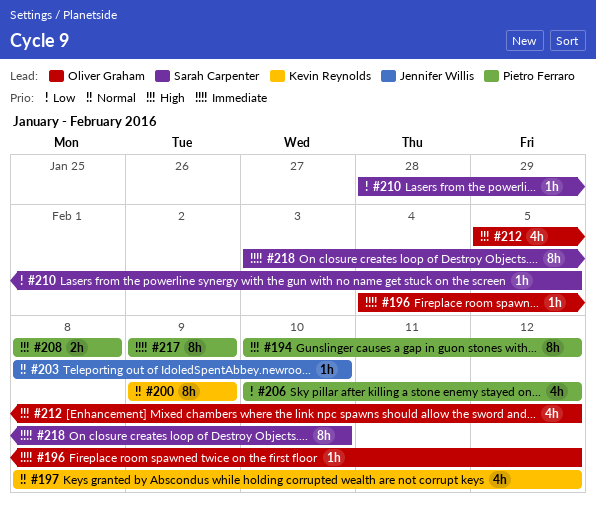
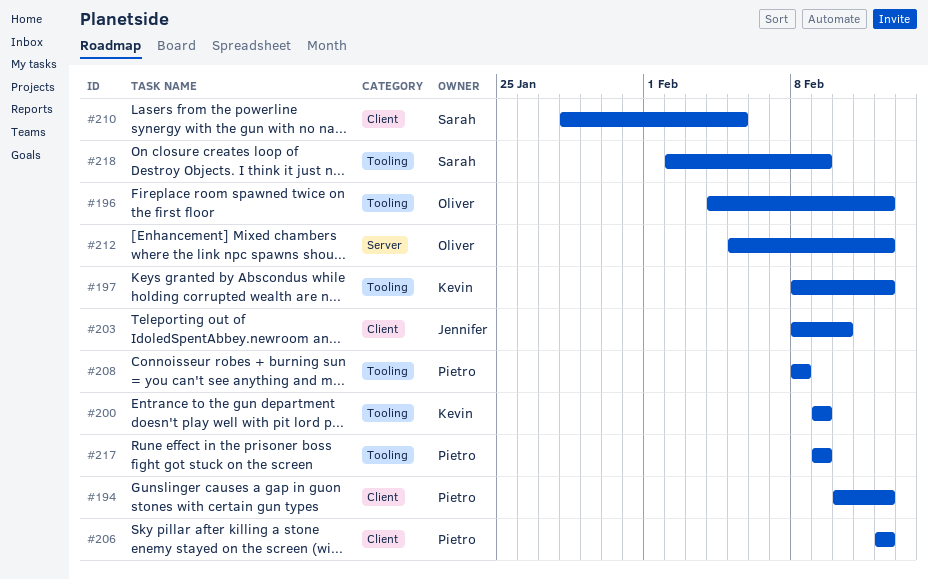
#206, start: Feb 10 -> Feb 12
#218, start: Feb 3 -> Feb 2
#218, due: Feb 10 -> Feb 9

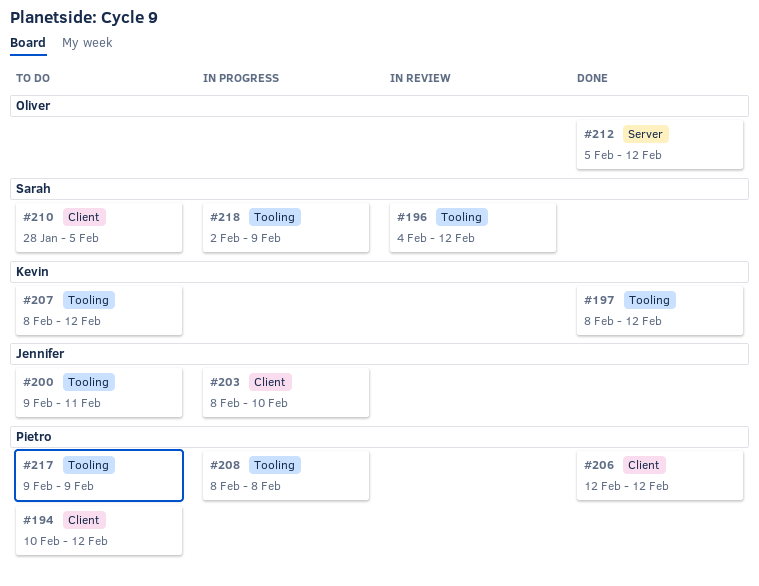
#196, owner: Oliver -> Sarah
#200, owner: Kevin -> Jennifer
#200, due: Feb 9 -> Feb 11
#207: none -> present

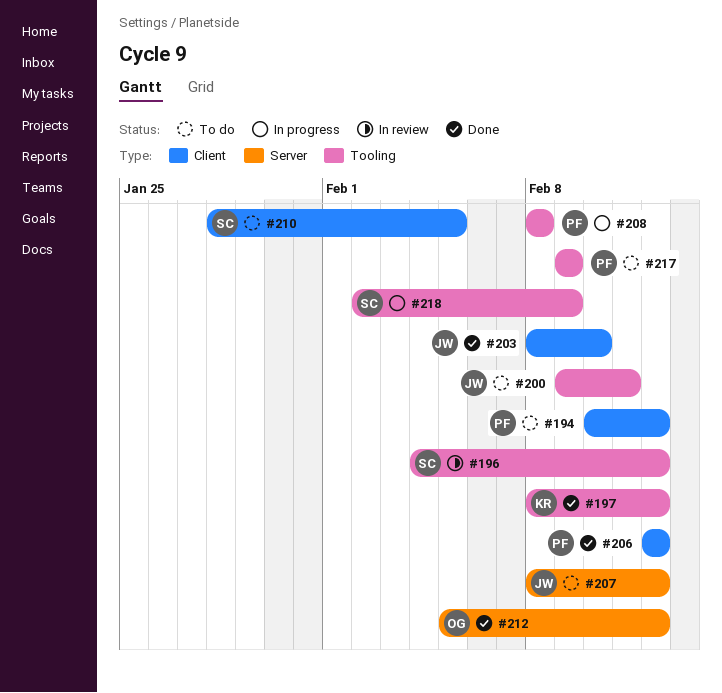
#203, status: In progress -> Done
#207, owner: Kevin -> Jennifer
#207, label: Tooling -> Server

